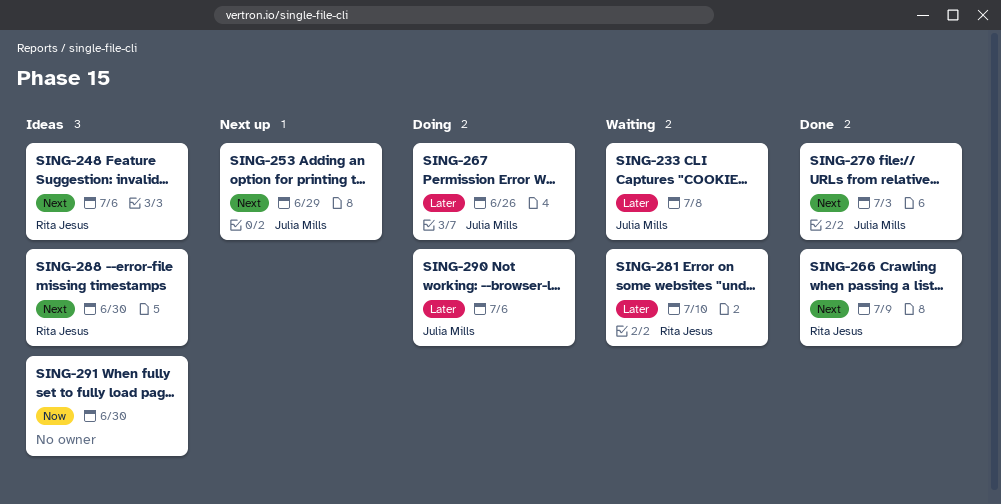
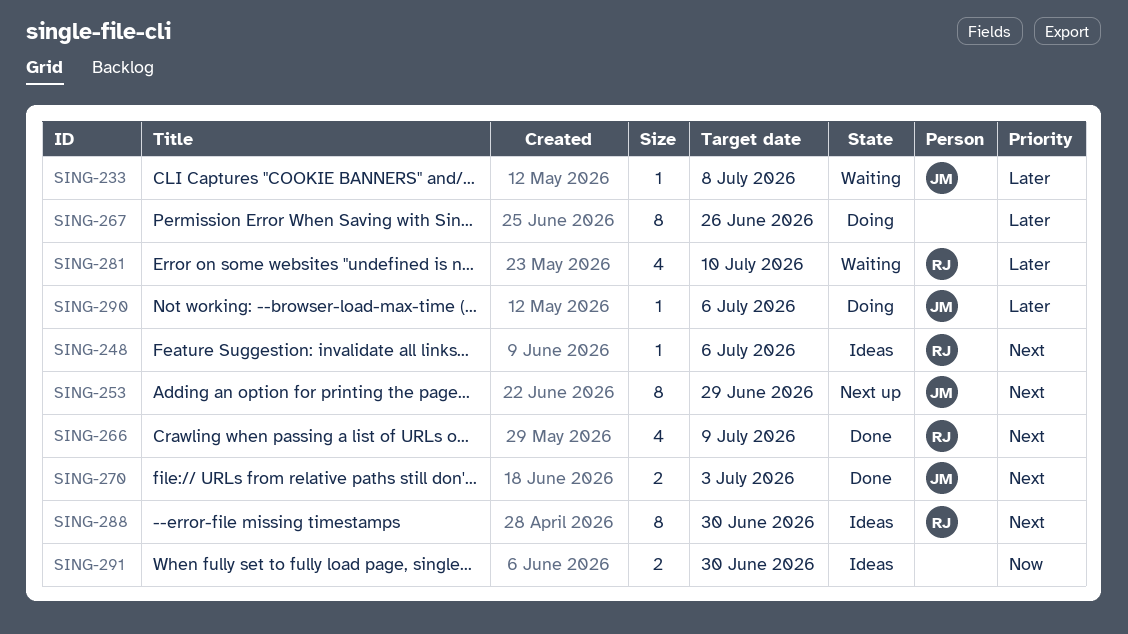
SING-267, owner: Julia Mills -> none

